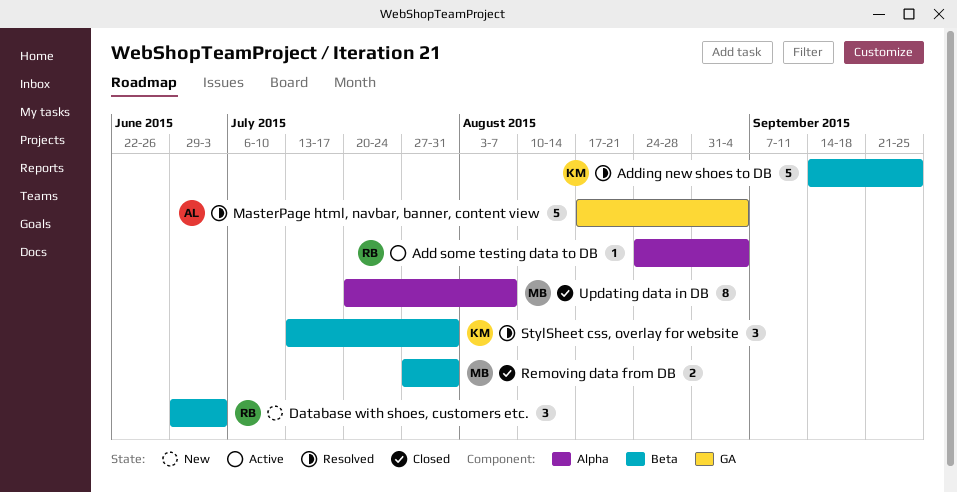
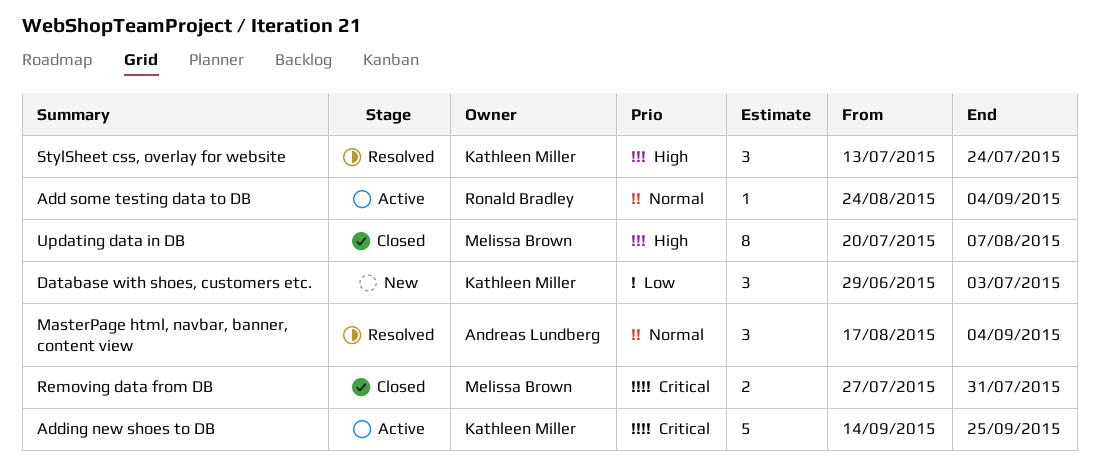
Adding new shoes to DB, status: Resolved -> Active
Database with shoes, customers etc., owner: Ronald Bradley -> Kathleen Miller
MasterPage html, navbar, banner, content view, estimate: 5 -> 3
StylSheet css, overlay for website, due: Jul 31 -> Jul 24

